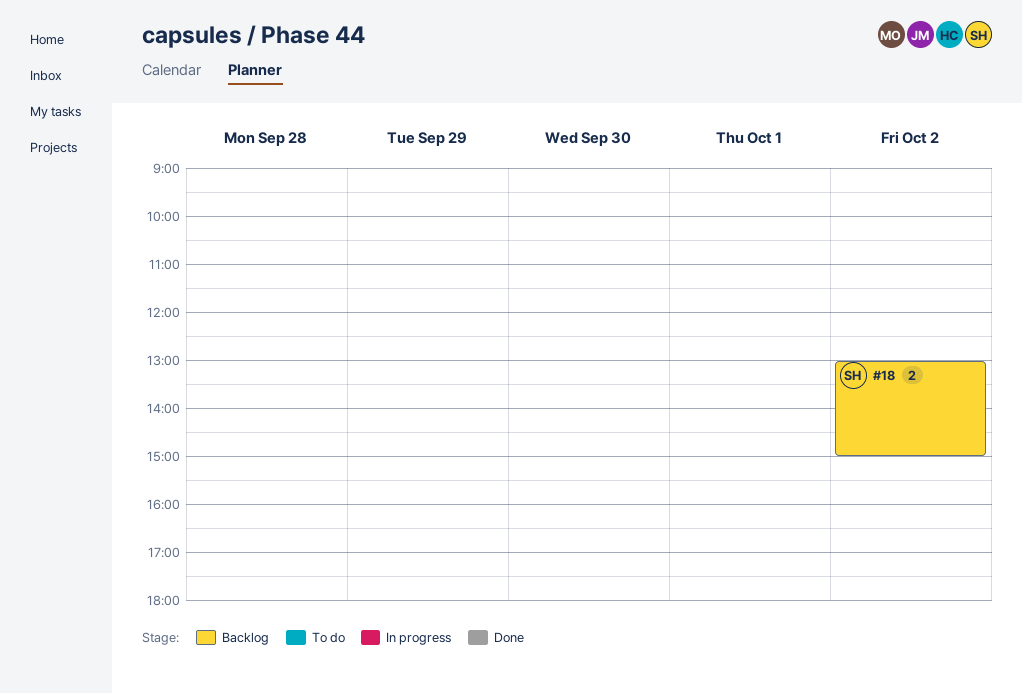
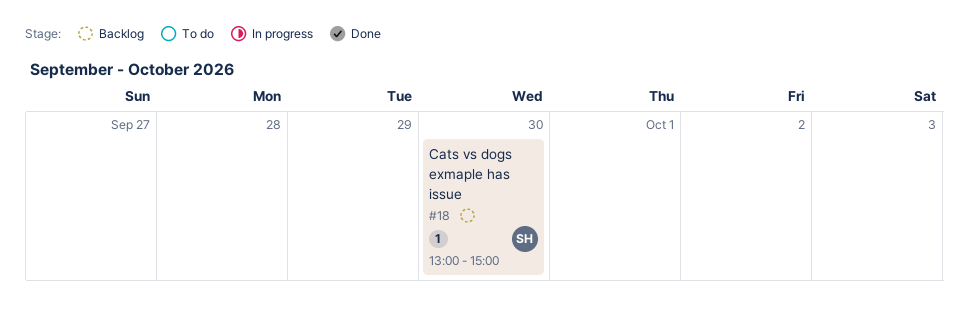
#18, estimate: 2 -> 1
#18, day: Oct 2 -> Sep 30

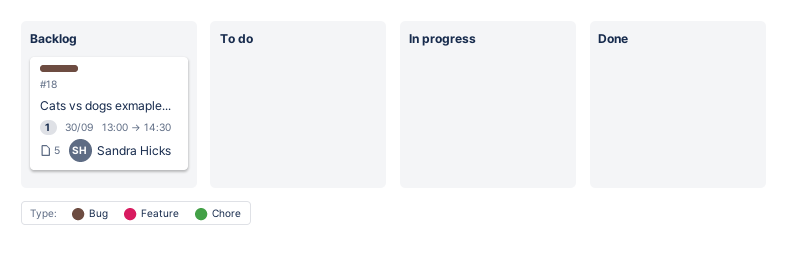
#18, ends: 15:00 -> 14:30

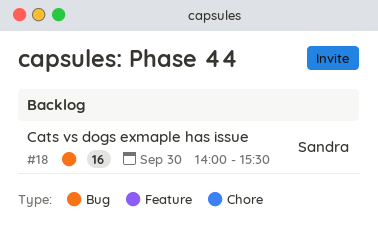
#18, estimate: 1 -> 16
#18, begins: 13:00 -> 14:00
#18, ends: 14:30 -> 15:30

